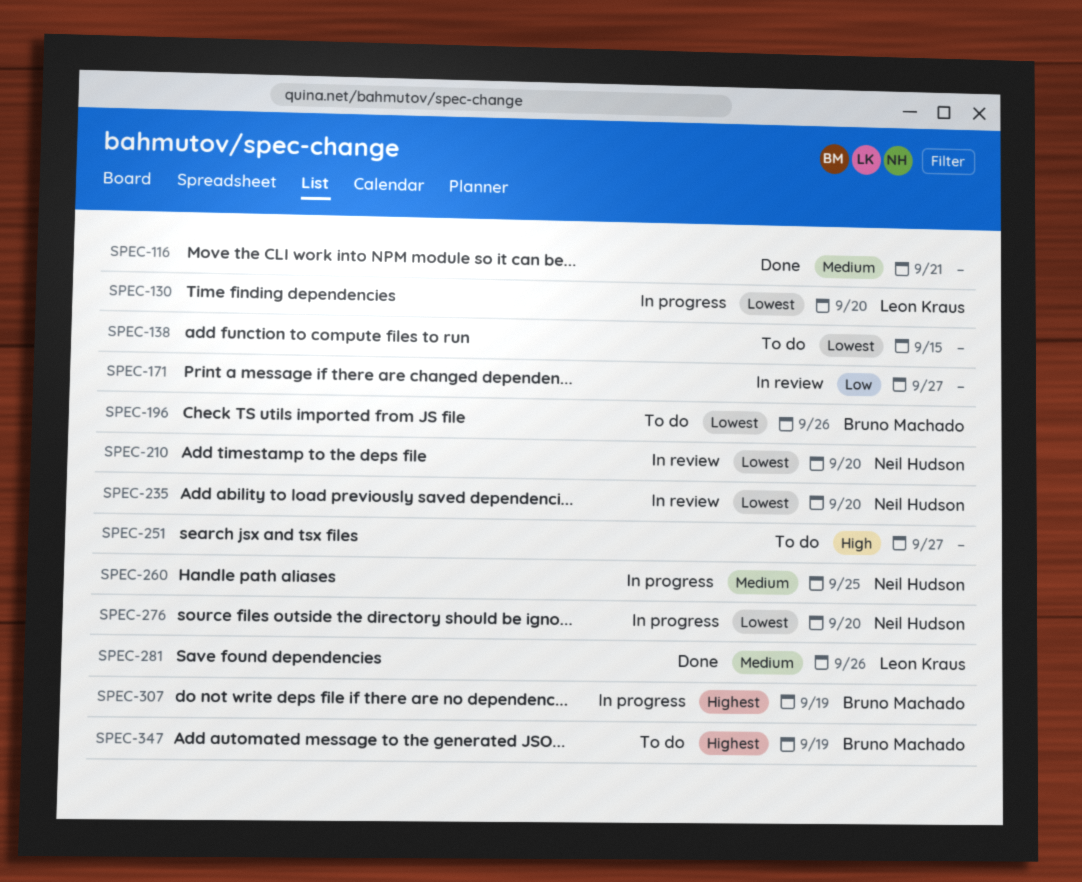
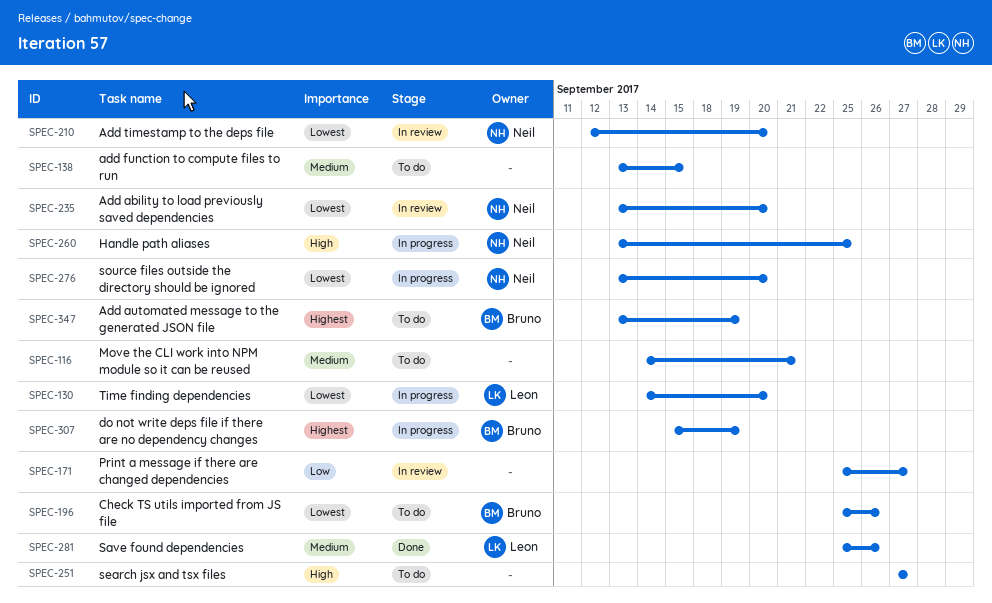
SPEC-116, status: Done -> To do
SPEC-138, priority: Lowest -> Medium
SPEC-260, priority: Medium -> High

